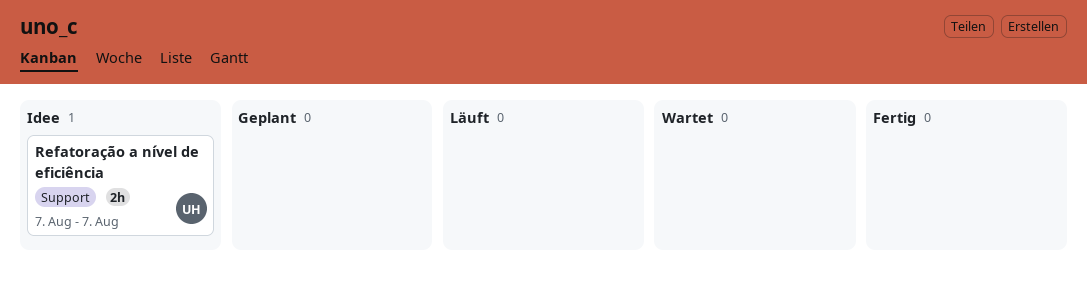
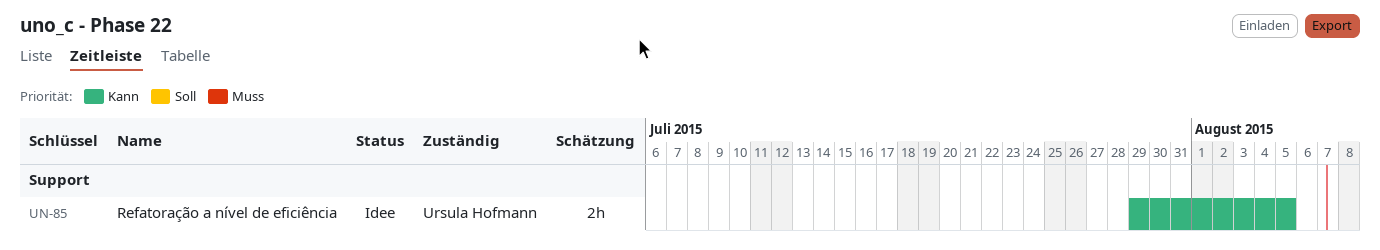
Refatoração a nível de eficiência, start: Aug 7 -> Jul 29
Refatoração a nível de eficiência, due: Aug 7 -> Aug 5

